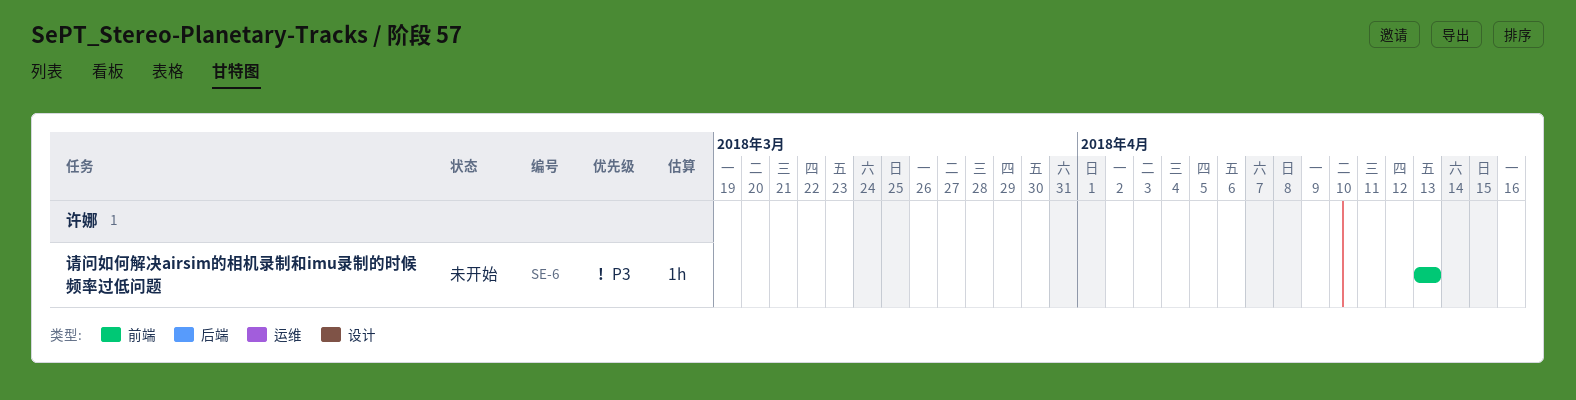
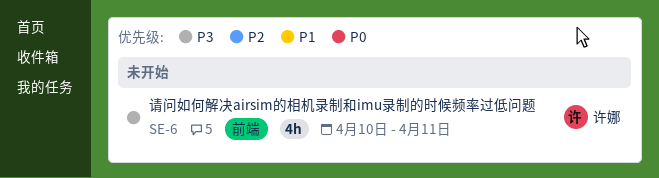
SE-6, estimate: 1h -> 4h
SE-6, start: Apr 13 -> Apr 10
SE-6, due: Apr 13 -> Apr 11

